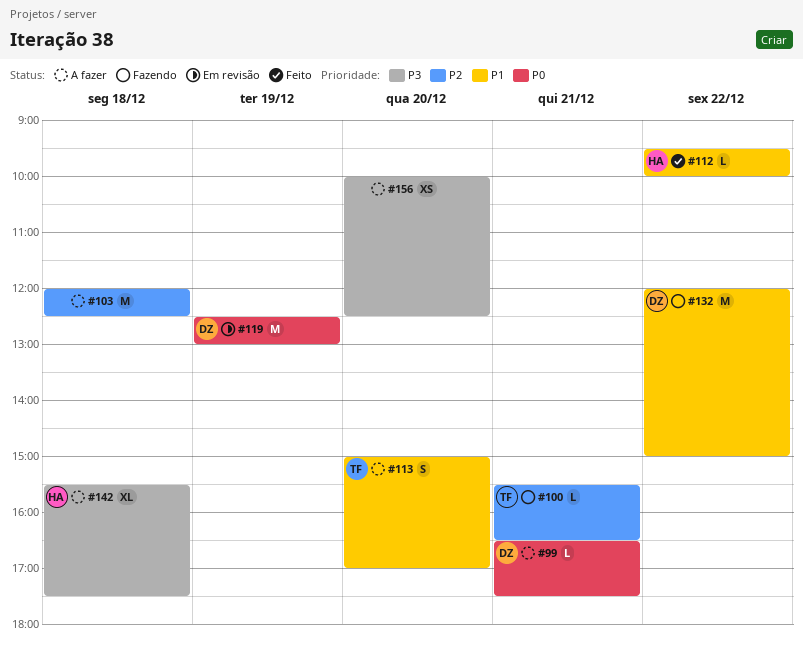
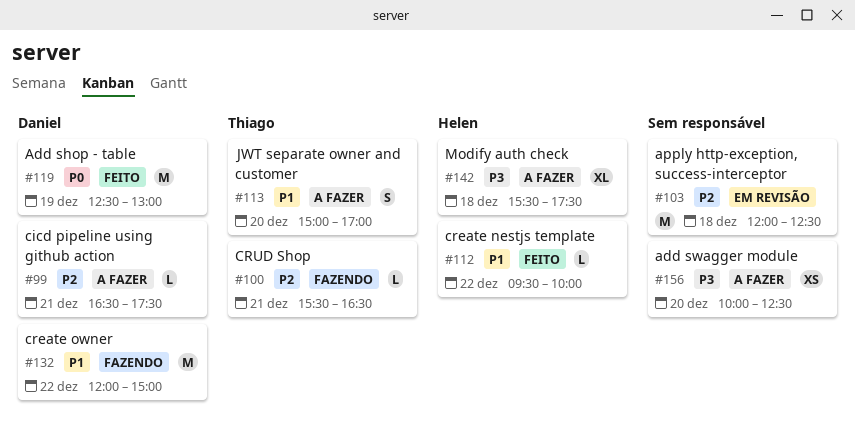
#99, priority: P0 -> P2
#103, status: A fazer -> Em revisão
#119, status: Em revisão -> Feito

